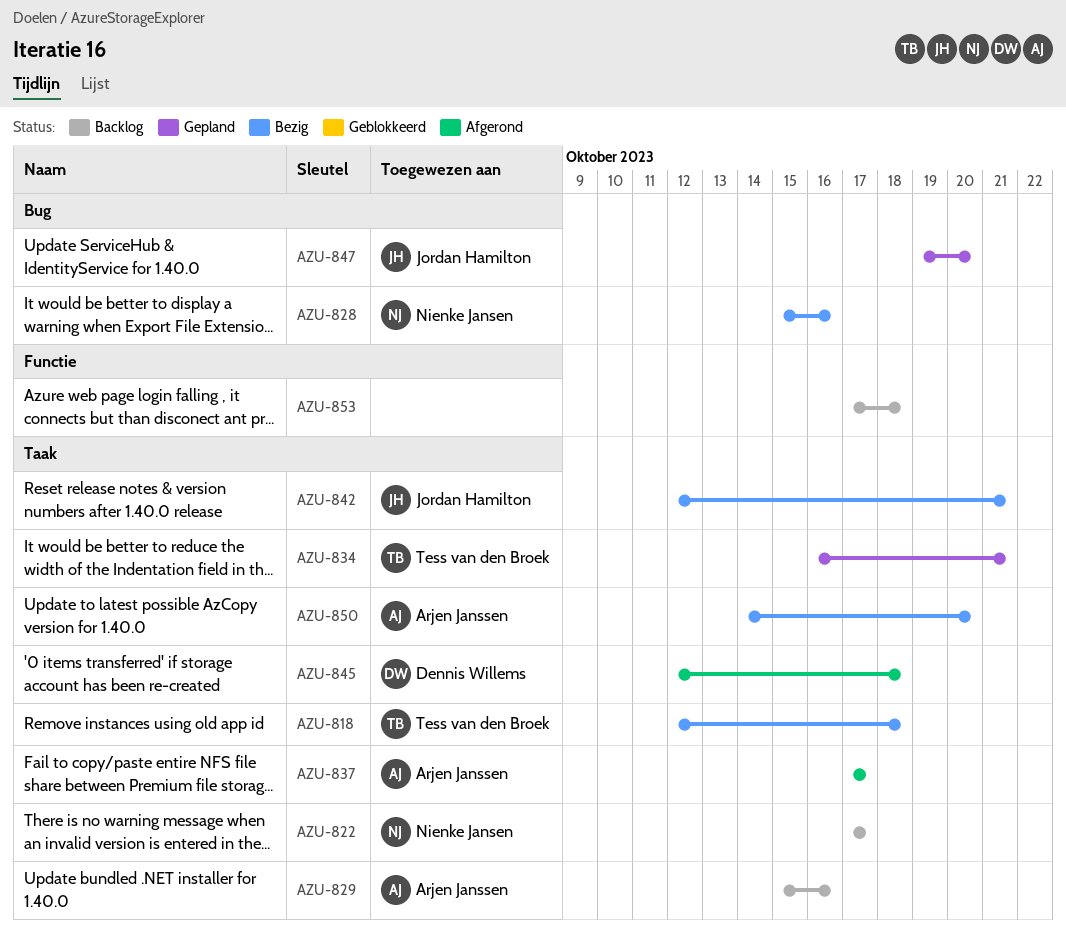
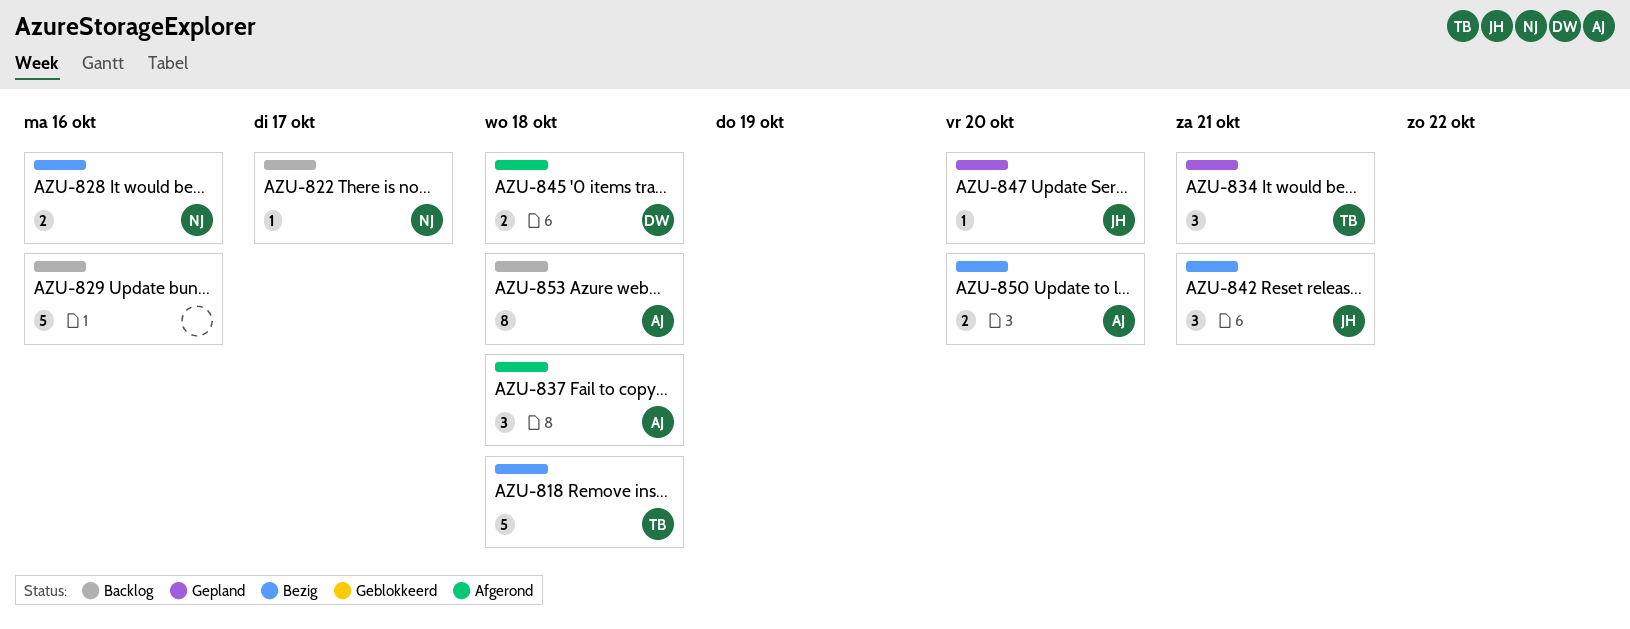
AZU-829, owner: Arjen Janssen -> none
AZU-837, due: Oct 17 -> Oct 18
AZU-853, owner: none -> Arjen Janssen

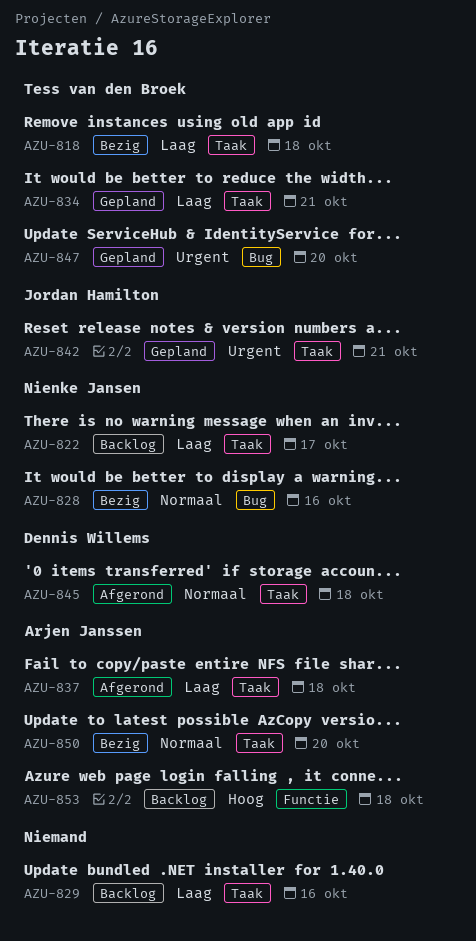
AZU-842, status: Bezig -> Gepland
AZU-847, owner: Jordan Hamilton -> Tess van den Broek

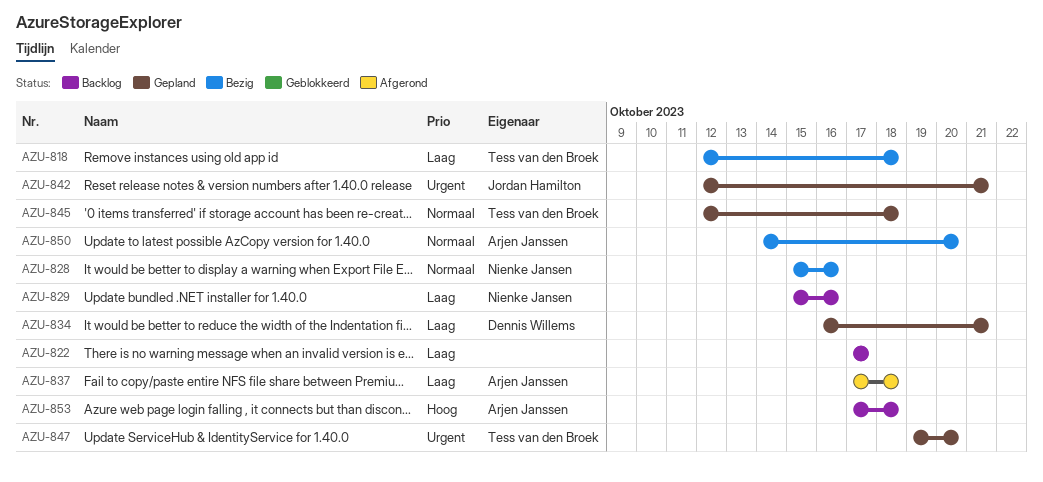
AZU-822, owner: Nienke Jansen -> none
AZU-829, owner: none -> Nienke Jansen
AZU-834, owner: Tess van den Broek -> Dennis Willems
AZU-845, status: Afgerond -> Gepland
AZU-845, owner: Dennis Willems -> Tess van den Broek

